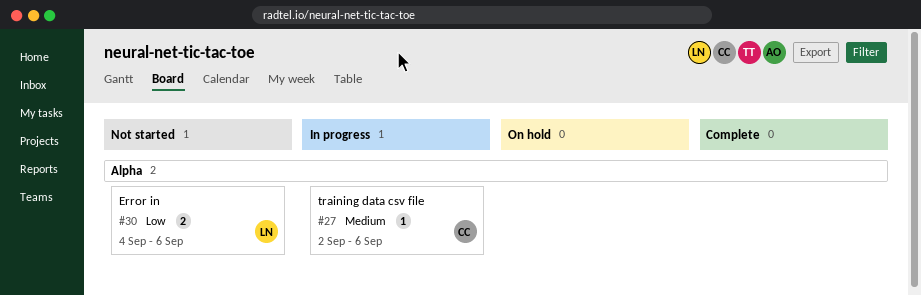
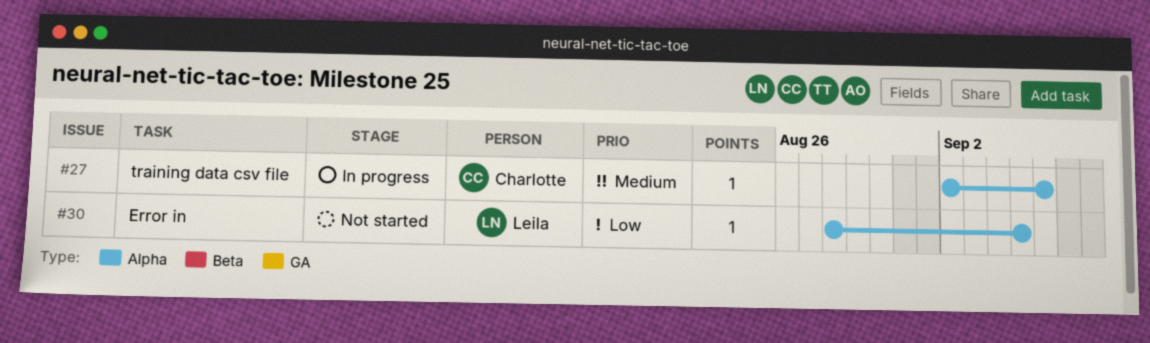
#30, estimate: 2 -> 1
#30, start: Sep 4 -> Aug 28
#30, due: Sep 6 -> Sep 5

